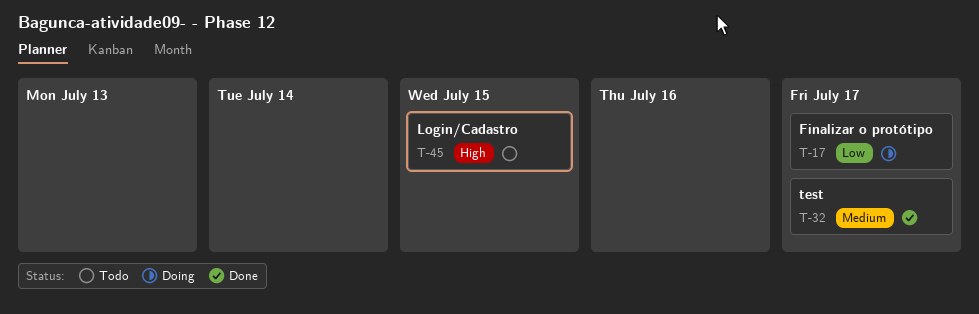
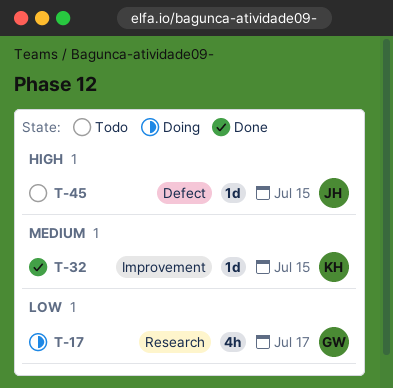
T-32, due: Jul 17 -> Jul 15

